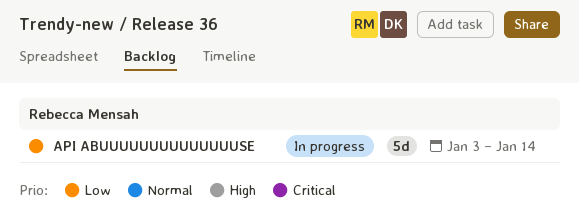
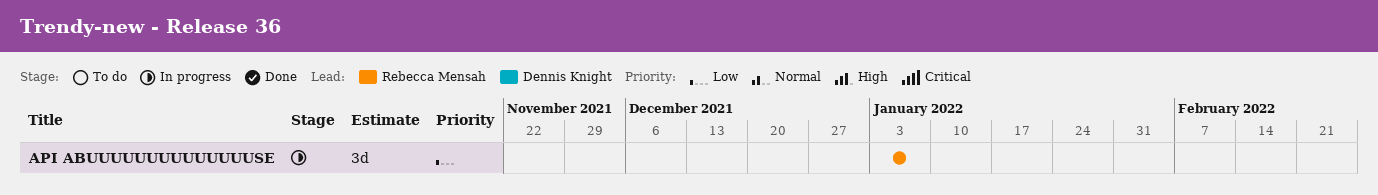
API ABUUUUUUUUUUUUUUSE, estimate: 5d -> 3d
API ABUUUUUUUUUUUUUUSE, due: Jan 14 -> Jan 7

